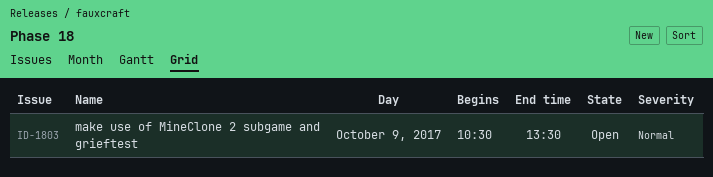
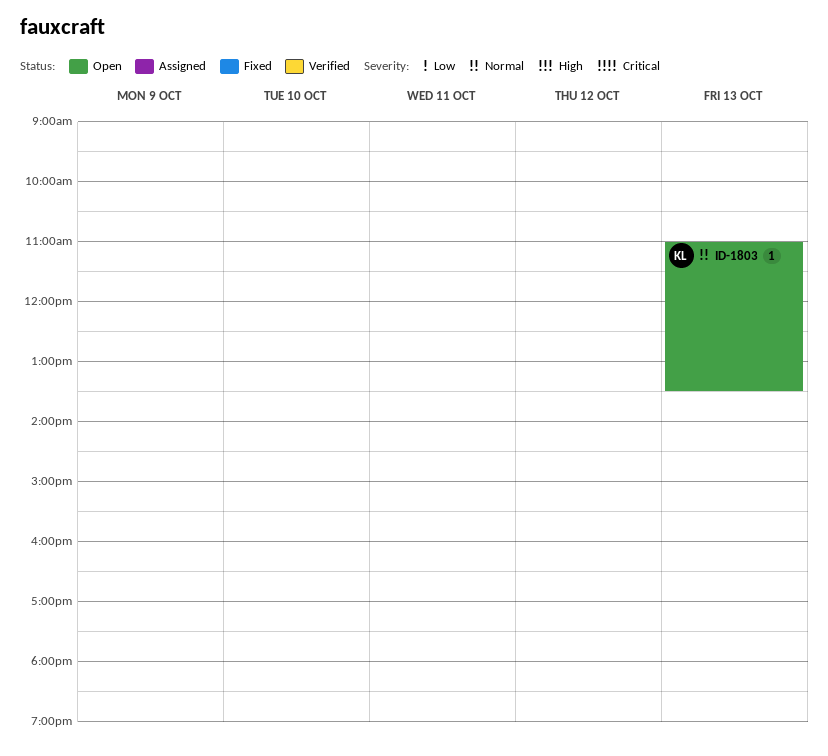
ID-1803, day: Oct 9 -> Oct 13
ID-1803, begins: 10:30 -> 11:00

